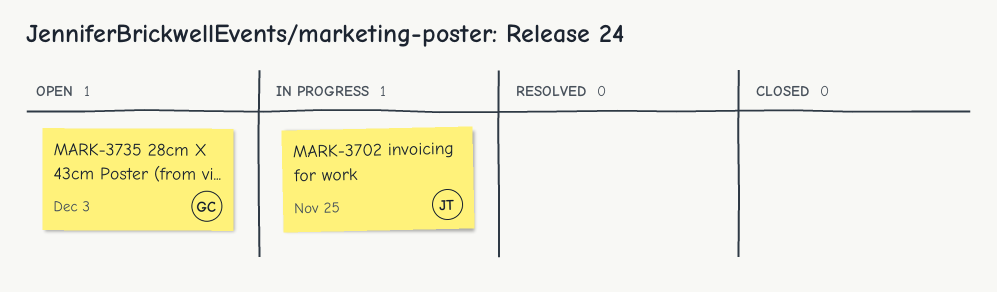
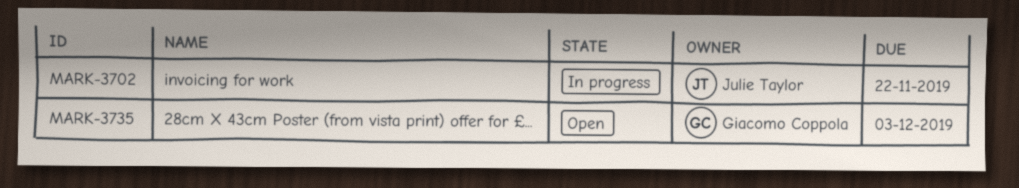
MARK-3702, due: Nov 25 -> Nov 22

